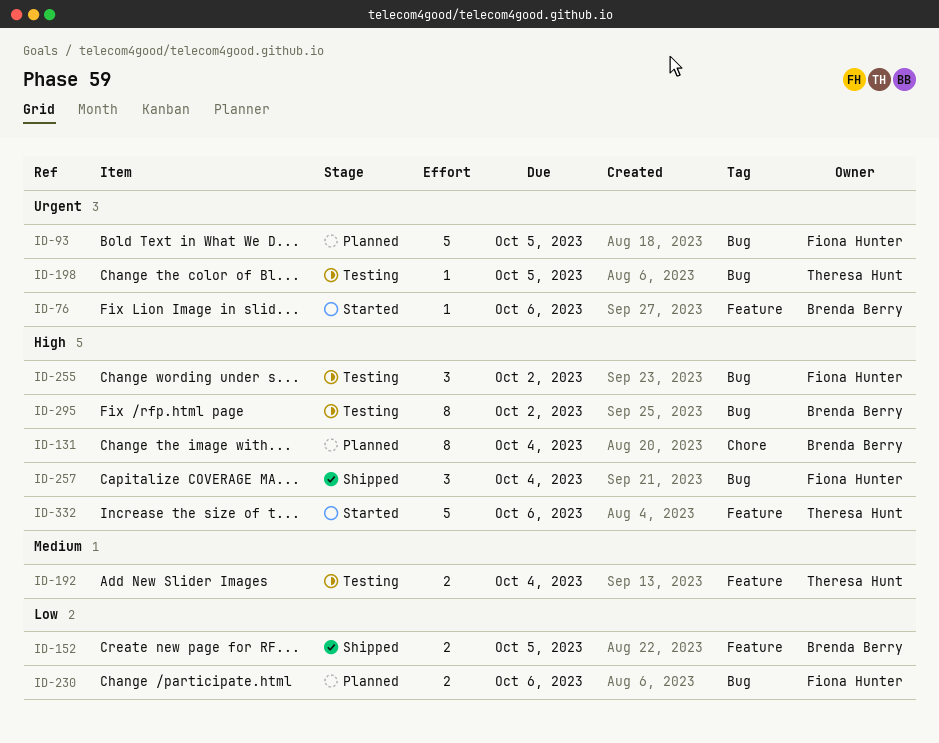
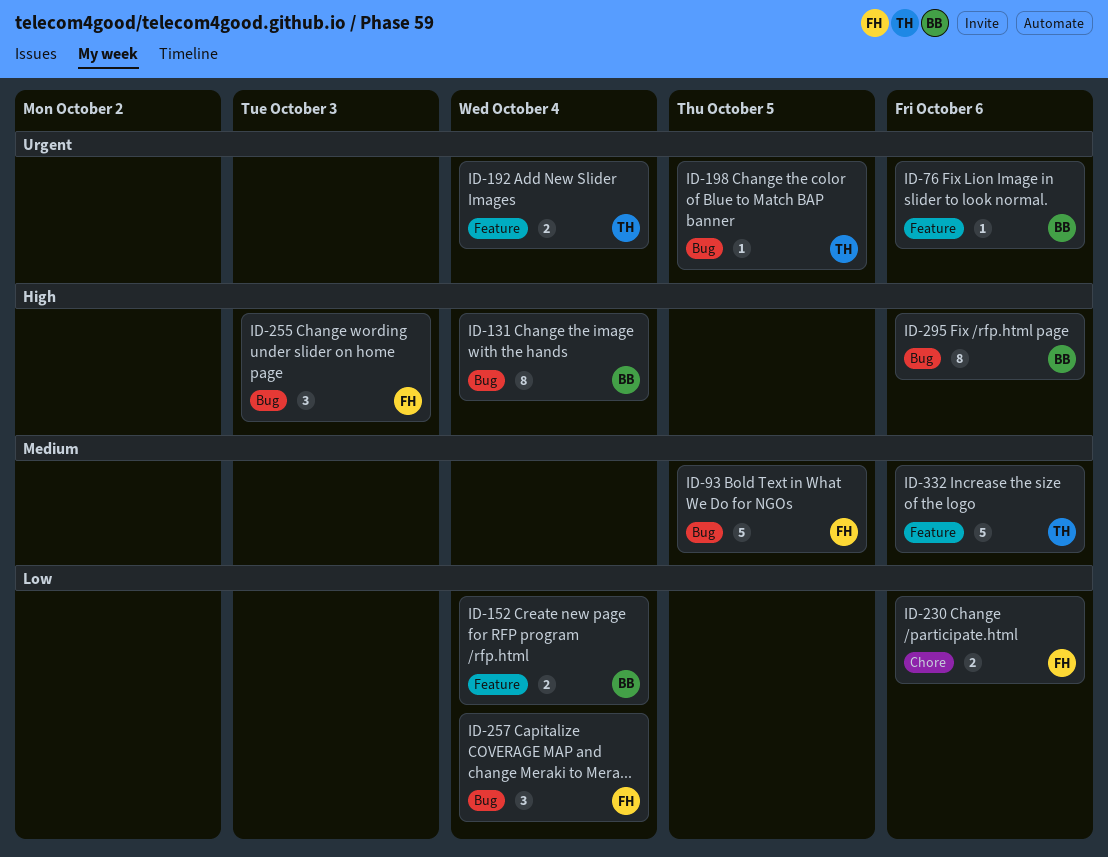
ID-93, priority: Urgent -> Medium
ID-131, label: Chore -> Bug
ID-152, due: Oct 5 -> Oct 4
ID-192, priority: Medium -> Urgent
ID-230, label: Bug -> Chore
ID-255, due: Oct 2 -> Oct 3
ID-257, priority: High -> Low
ID-295, due: Oct 2 -> Oct 6
ID-332, priority: High -> Medium

